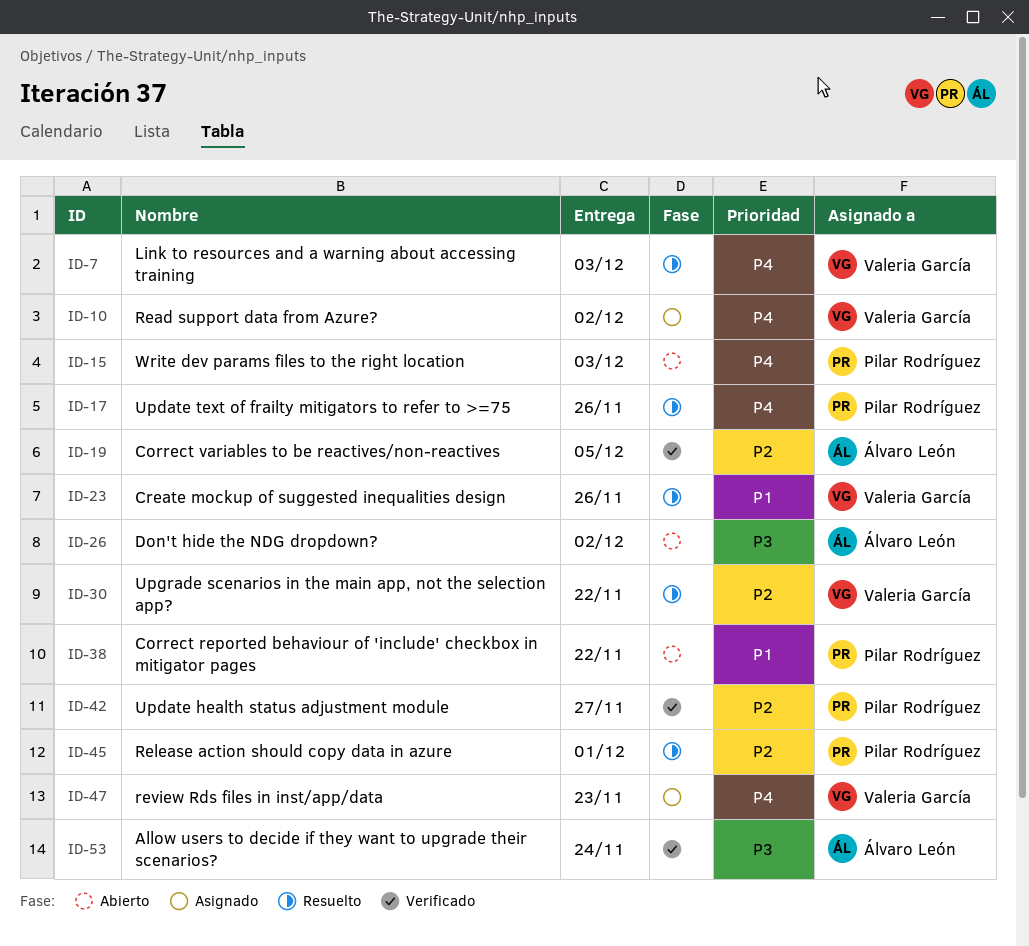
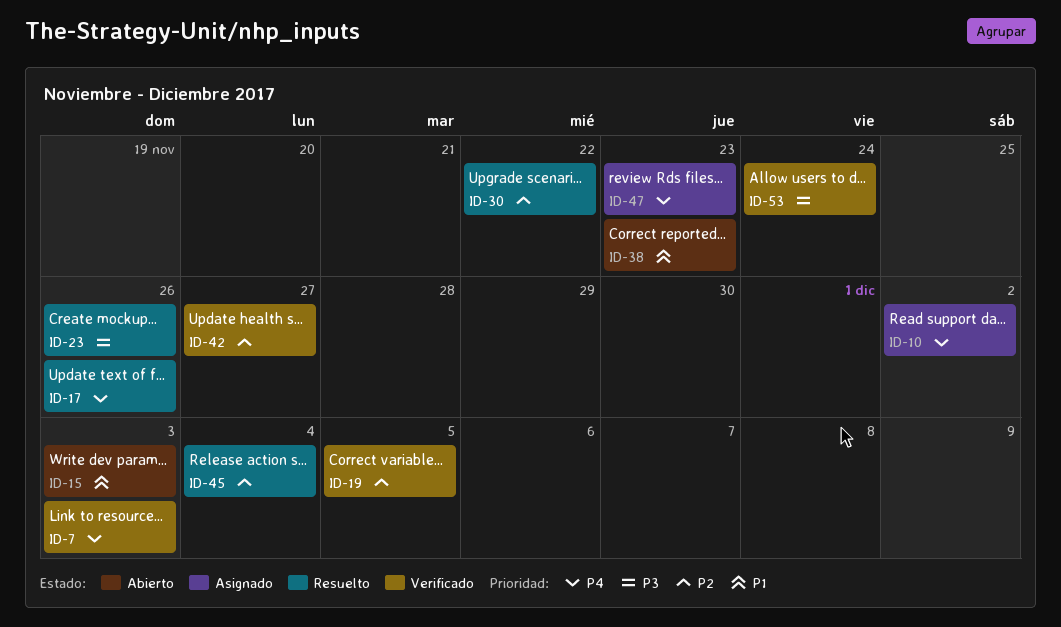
ID-7, status: Resuelto -> Verificado
ID-15, priority: P4 -> P1
ID-23, priority: P1 -> P3
ID-26: present -> none
ID-38, due: Nov 22 -> Nov 23
ID-45, due: Dec 1 -> Dec 4

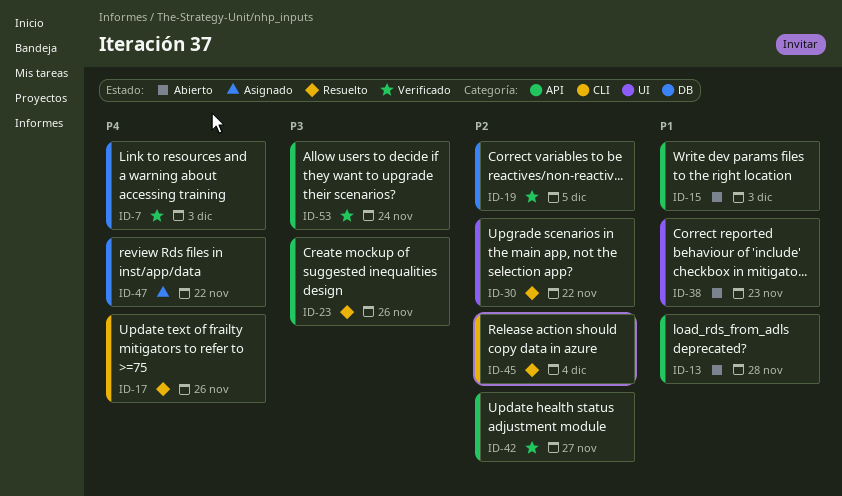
ID-10: present -> none
ID-13: none -> present
ID-47, due: Nov 23 -> Nov 22

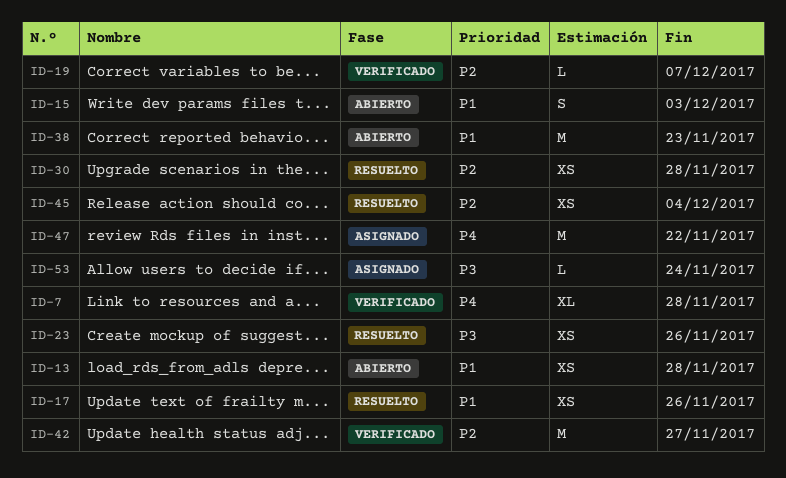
ID-7, due: Dec 3 -> Nov 28
ID-17, priority: P4 -> P1
ID-19, due: Dec 5 -> Dec 7
ID-30, due: Nov 22 -> Nov 28
ID-53, status: Verificado -> Asignado

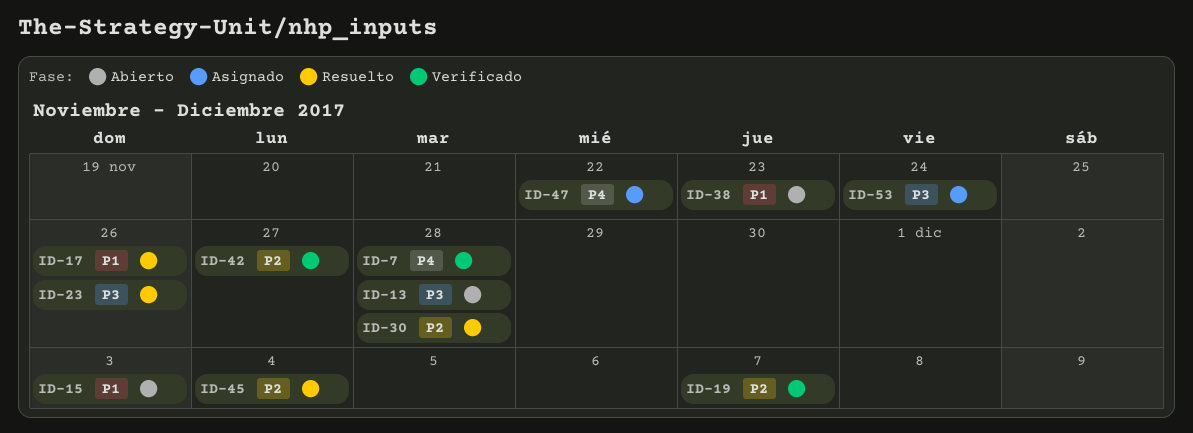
ID-13, priority: P1 -> P3

